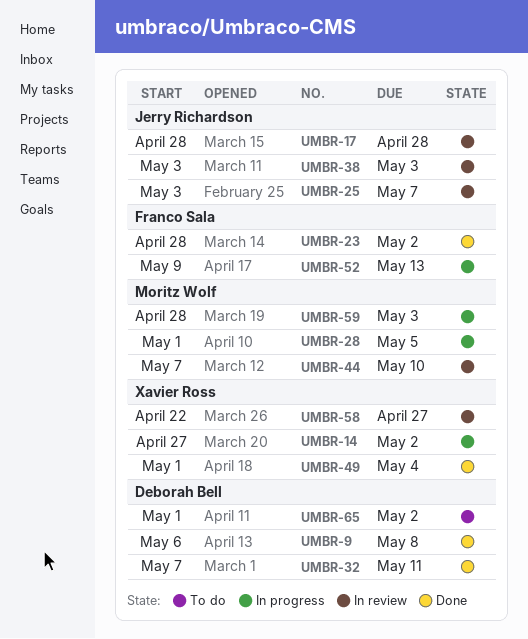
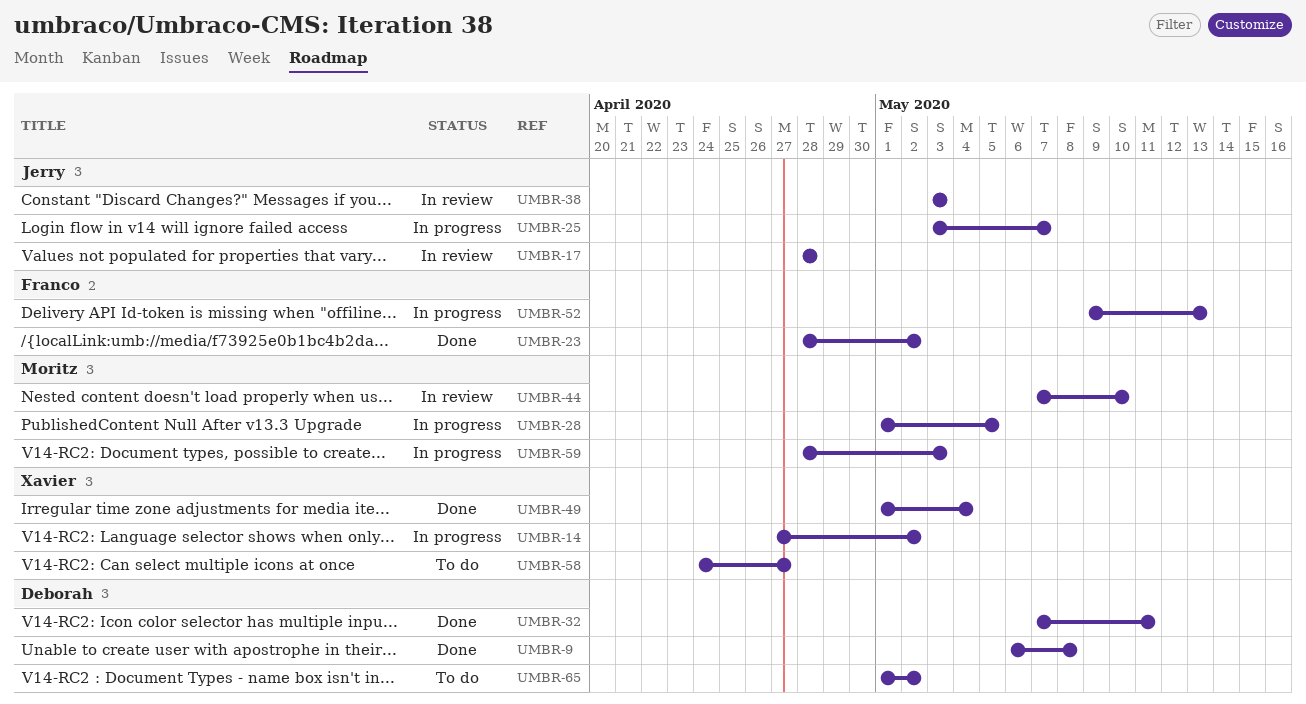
UMBR-25, status: In review -> In progress
UMBR-58, status: In review -> To do
UMBR-58, start: Apr 22 -> Apr 24

